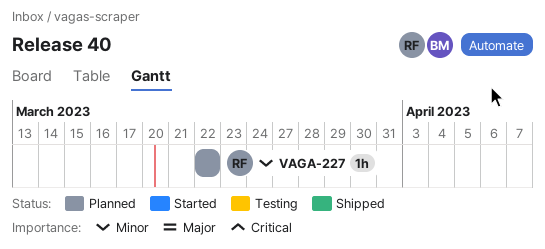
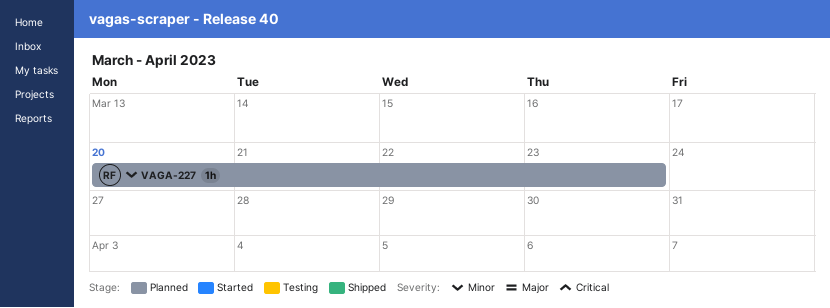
VAGA-227, start: Mar 22 -> Mar 20
VAGA-227, due: Mar 22 -> Mar 23

